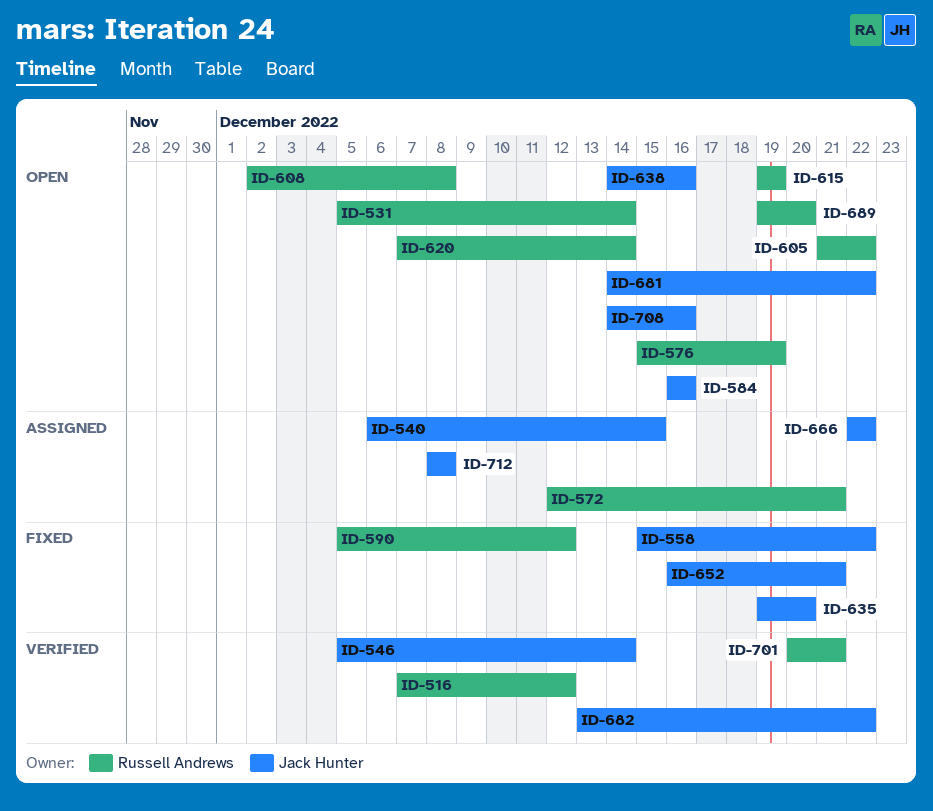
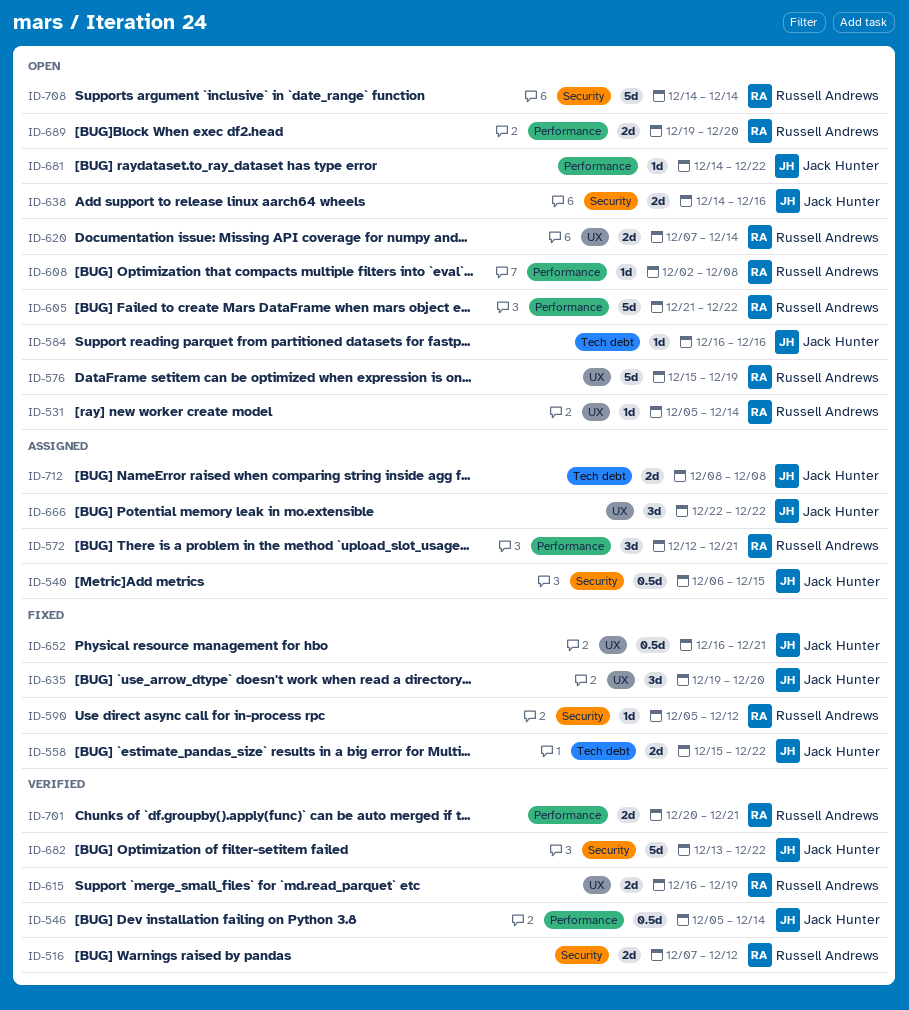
ID-615, status: Open -> Verified
ID-615, start: Dec 19 -> Dec 16
ID-708, owner: Jack Hunter -> Russell Andrews
ID-708, due: Dec 16 -> Dec 14

